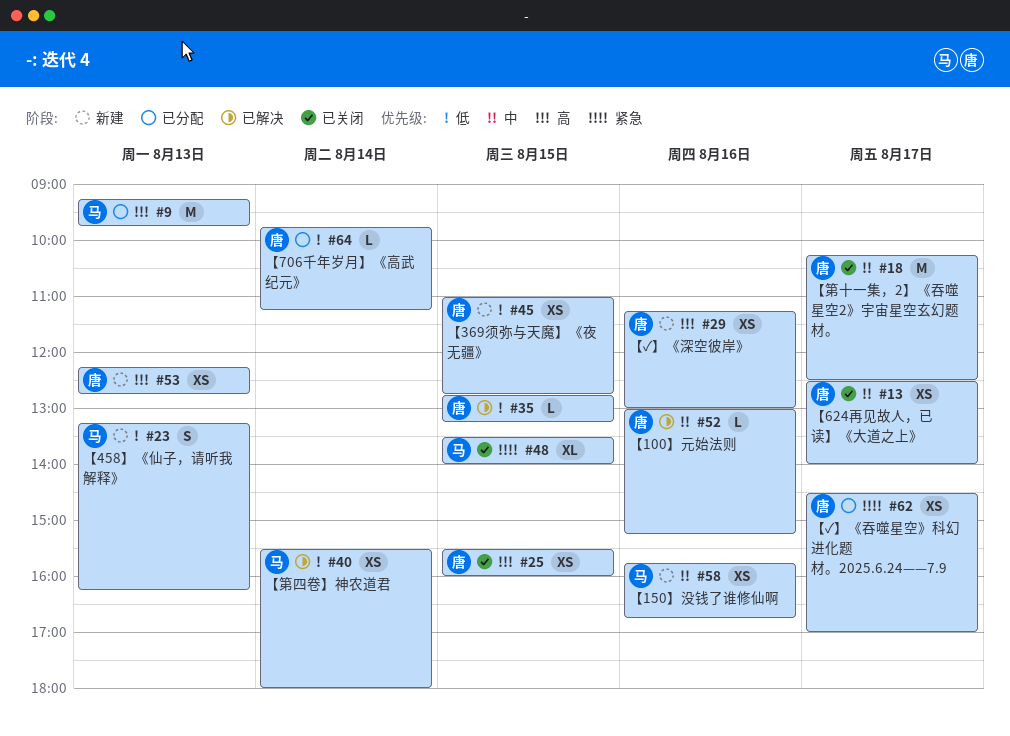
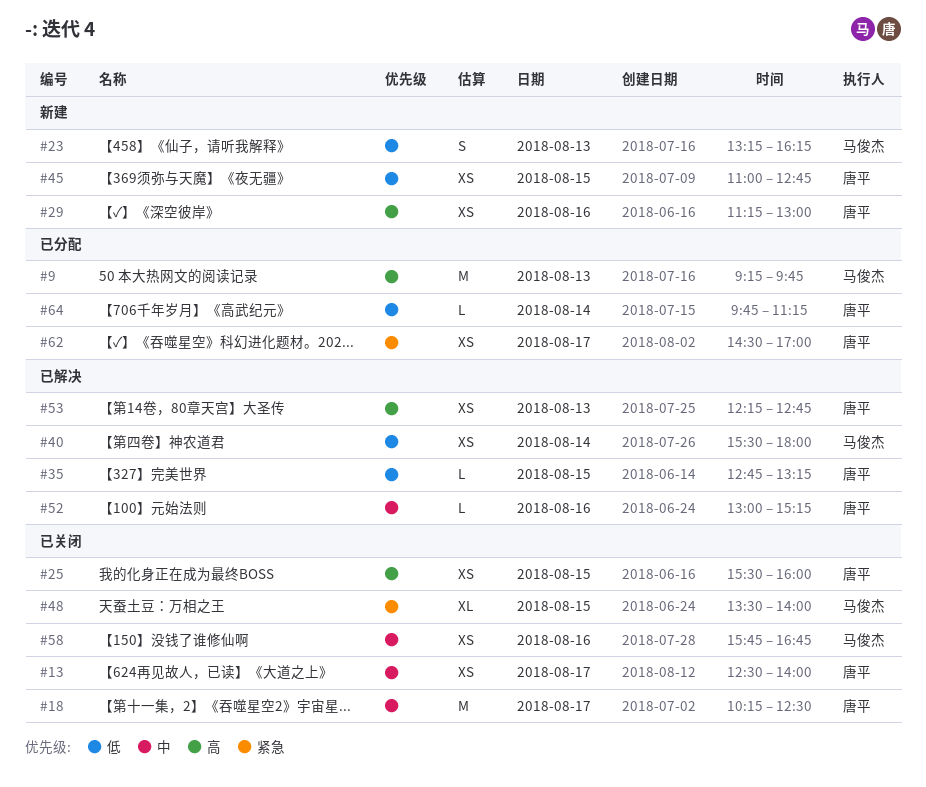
#53, status: 新建 -> 已解决
#58, status: 新建 -> 已关闭

